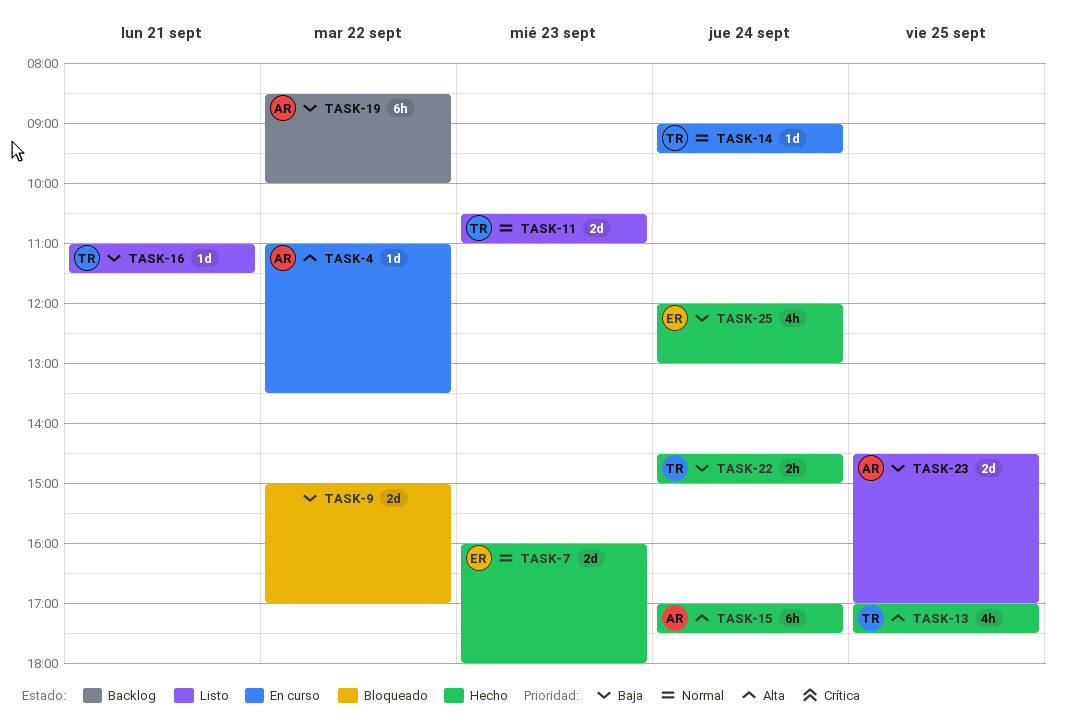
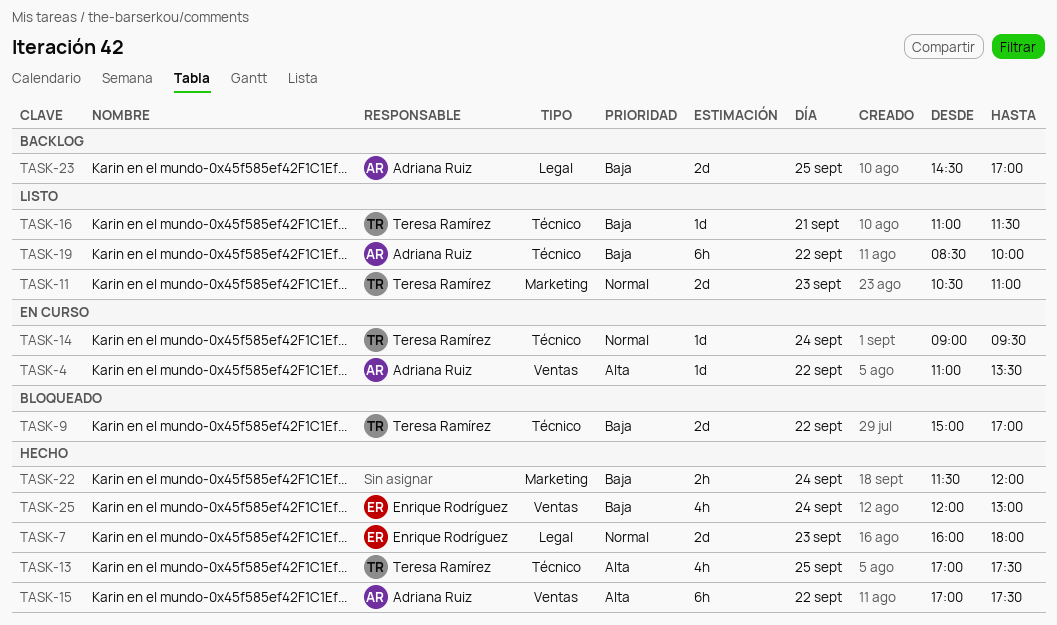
TASK-9, owner: none -> Teresa Ramírez
TASK-15, day: Sep 24 -> Sep 22
TASK-19, status: Backlog -> Listo
TASK-22, owner: Teresa Ramírez -> none
TASK-22, begins: 14:30 -> 11:30
TASK-22, ends: 15:00 -> 12:00
TASK-23, status: Listo -> Backlog

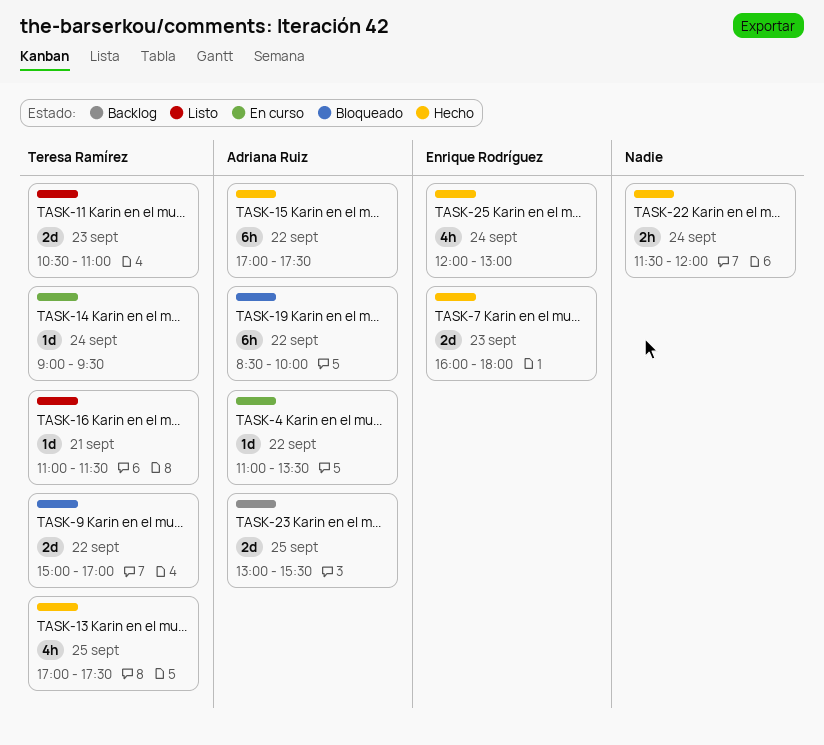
TASK-19, status: Listo -> Bloqueado
TASK-23, begins: 14:30 -> 13:00
TASK-23, ends: 17:00 -> 15:30

